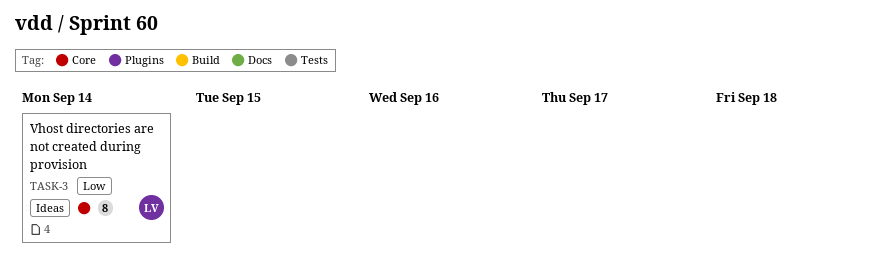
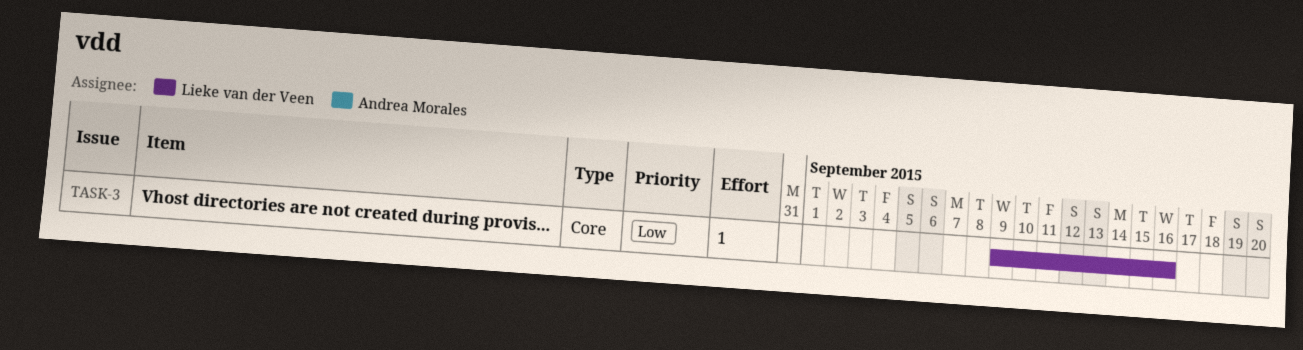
TASK-3, estimate: 8 -> 1
TASK-3, due: Sep 14 -> Sep 16

